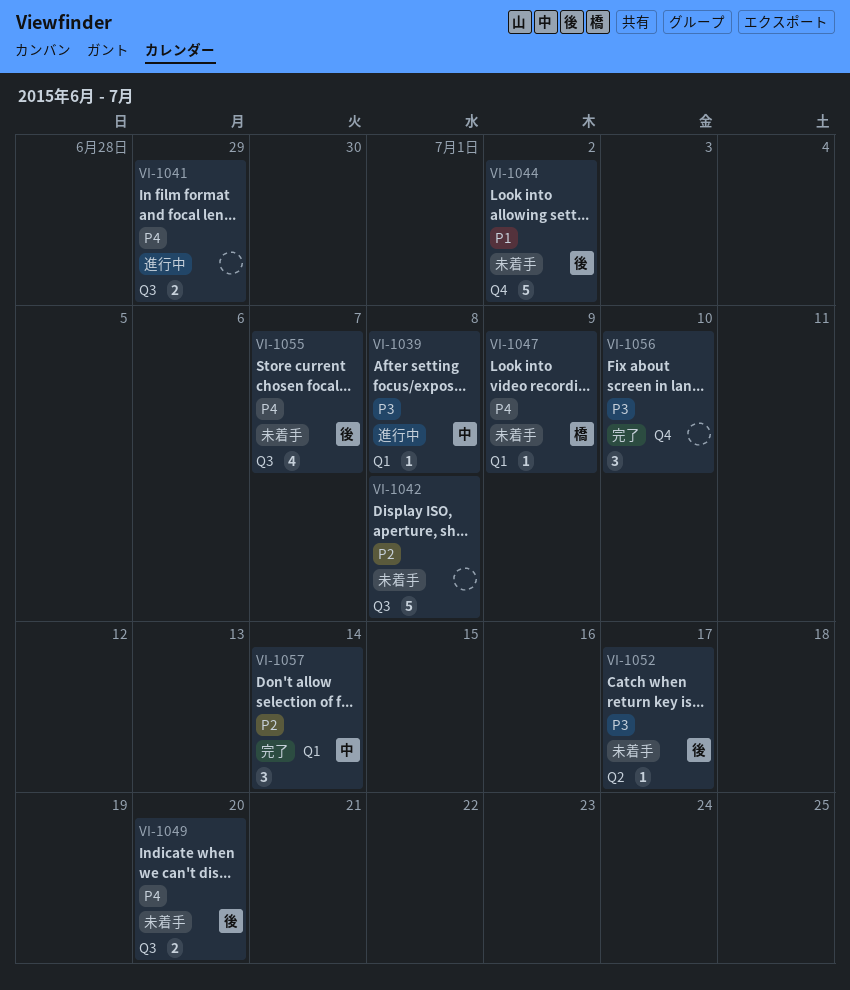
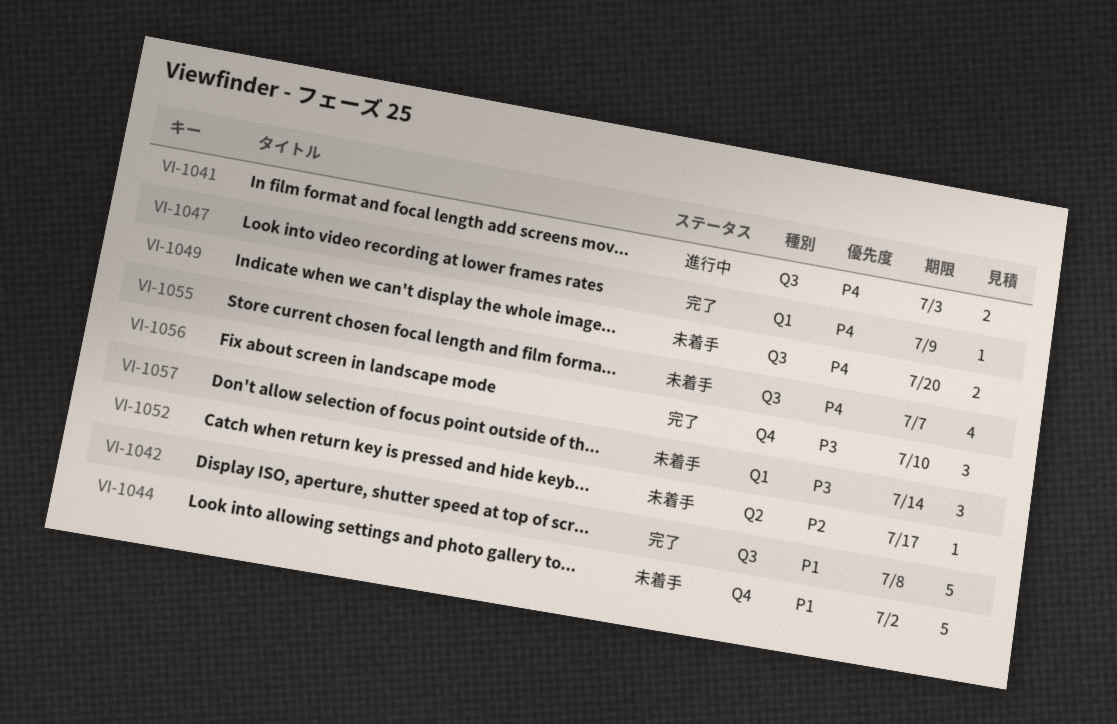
VI-1039: present -> none
VI-1041, due: Jun 29 -> Jul 3
VI-1042, status: 未着手 -> 完了
VI-1042, priority: P2 -> P1
VI-1047, status: 未着手 -> 完了
VI-1052, priority: P3 -> P2
VI-1057, status: 完了 -> 未着手
VI-1057, priority: P2 -> P3

